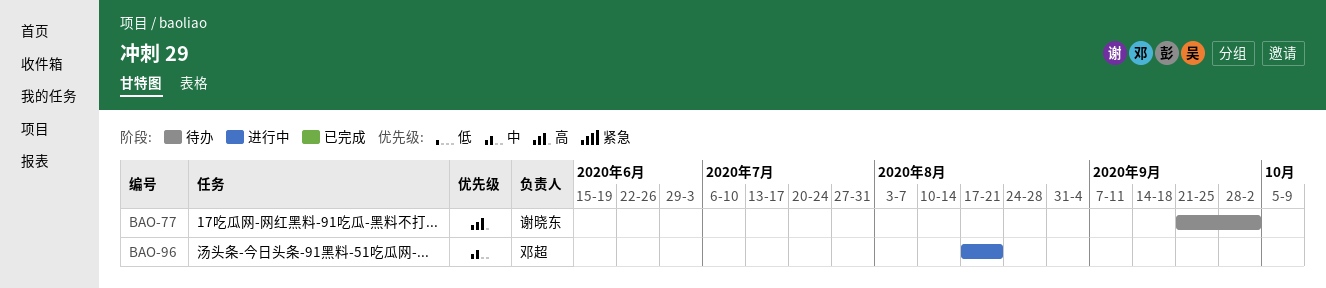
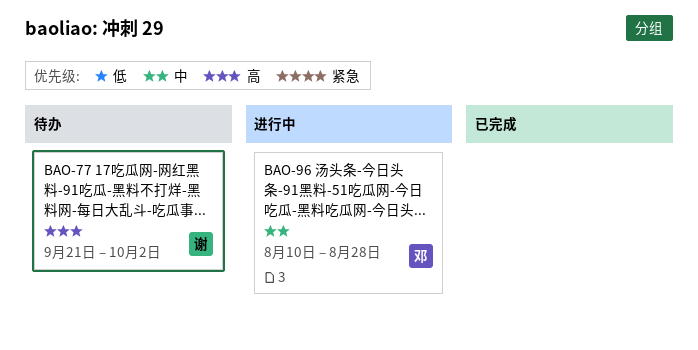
BAO-96, start: Aug 17 -> Aug 10
BAO-96, due: Aug 21 -> Aug 28

